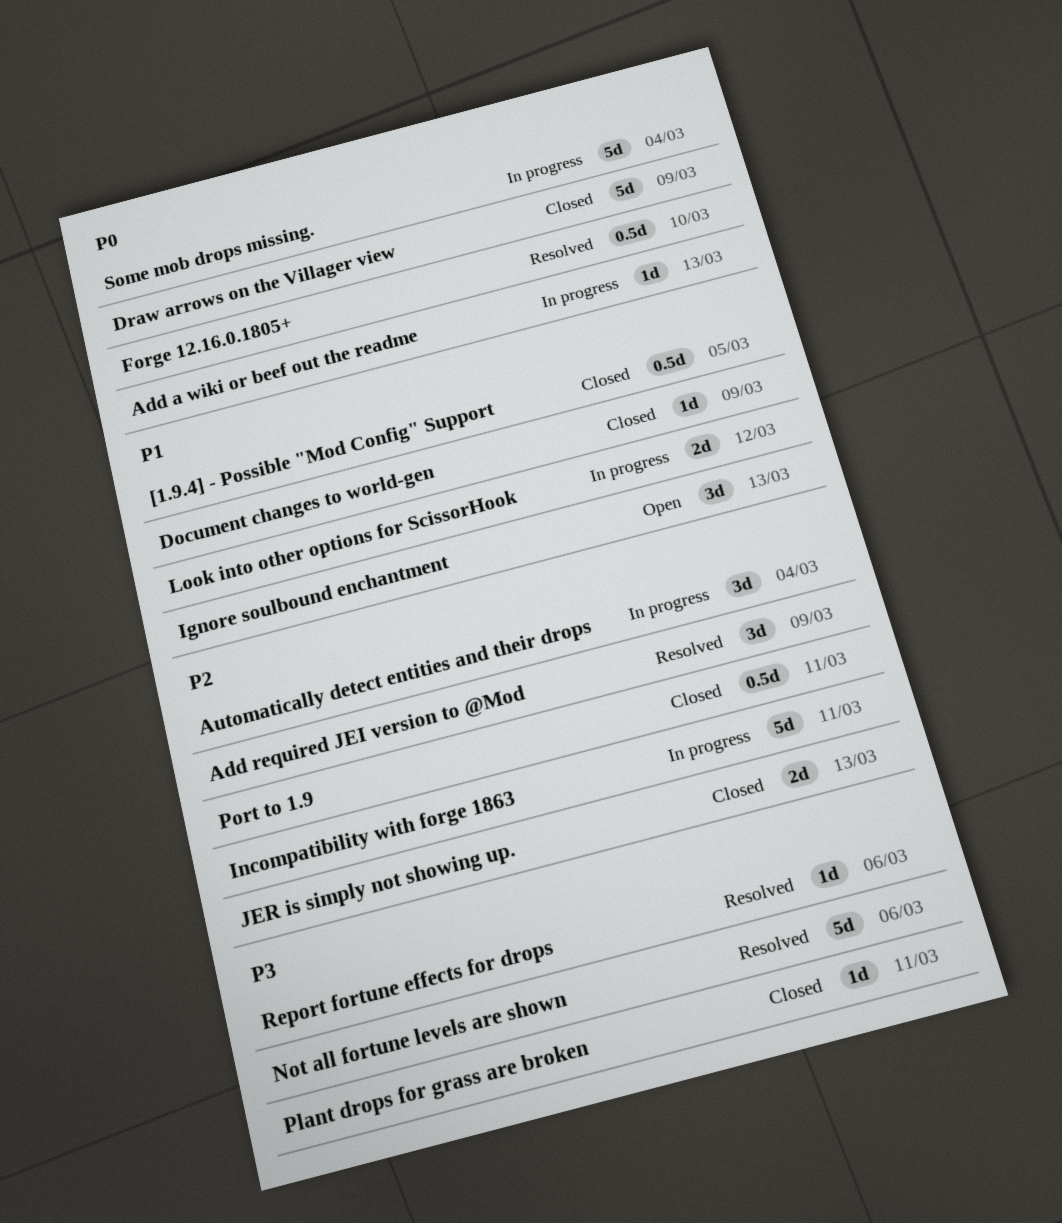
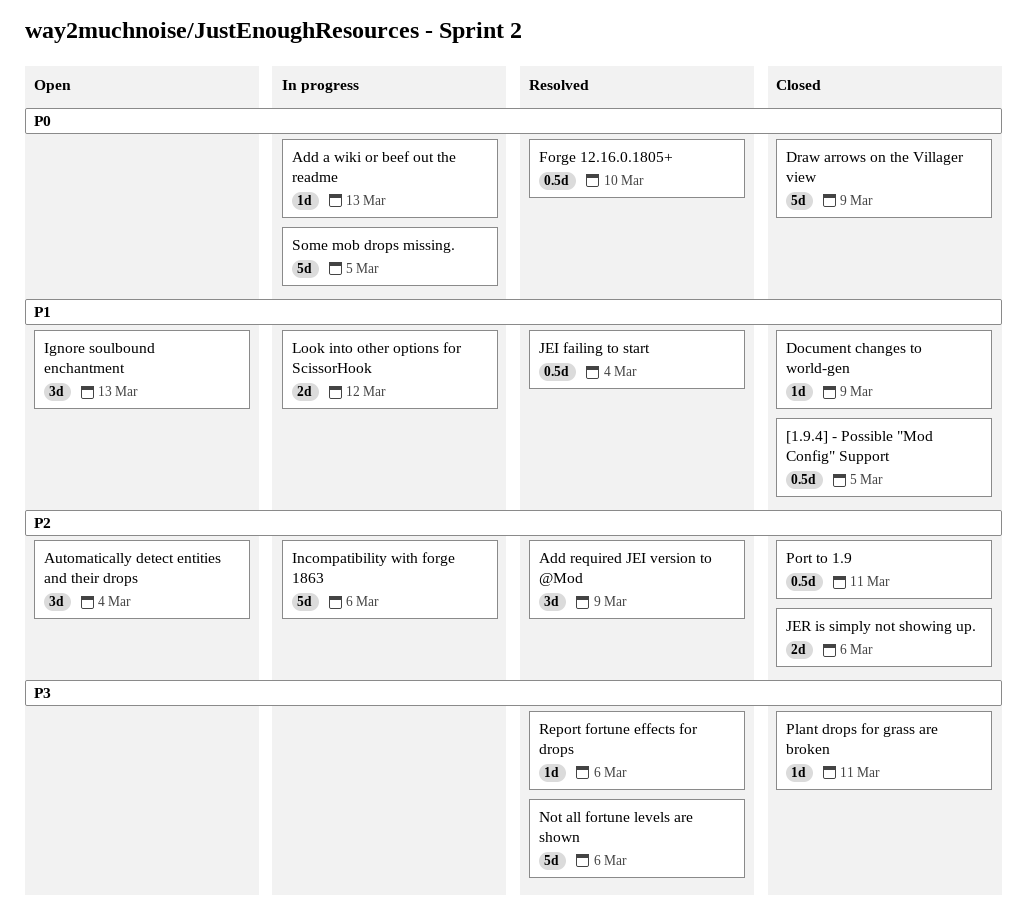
Automatically detect entities and their drops, status: In progress -> Open
Incompatibility with forge 1863, due: Mar 11 -> Mar 6
JEI failing to start: none -> present
JER is simply not showing up., due: Mar 13 -> Mar 6
Some mob drops missing., due: Mar 4 -> Mar 5

